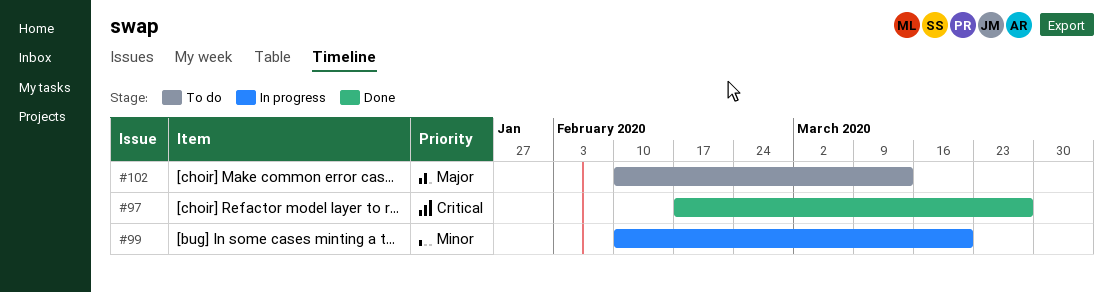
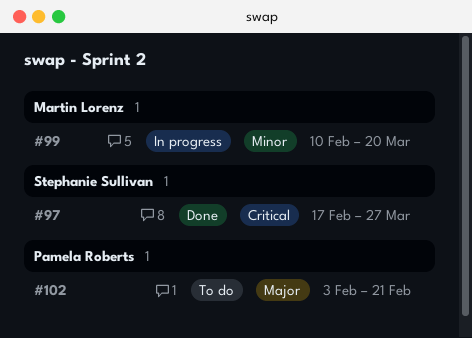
#102, start: Feb 10 -> Feb 3
#102, due: Mar 13 -> Feb 21

